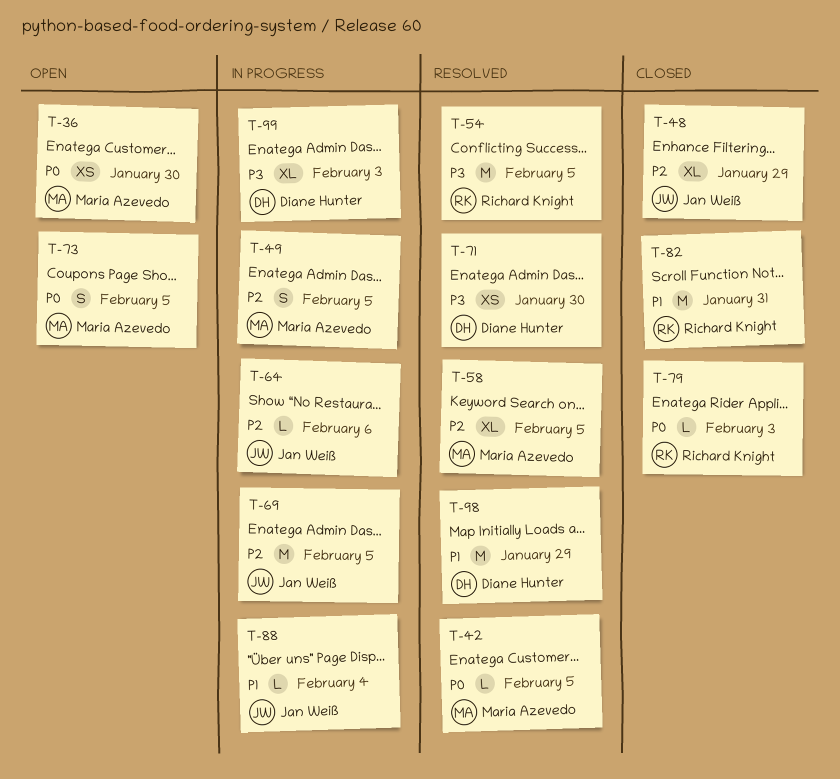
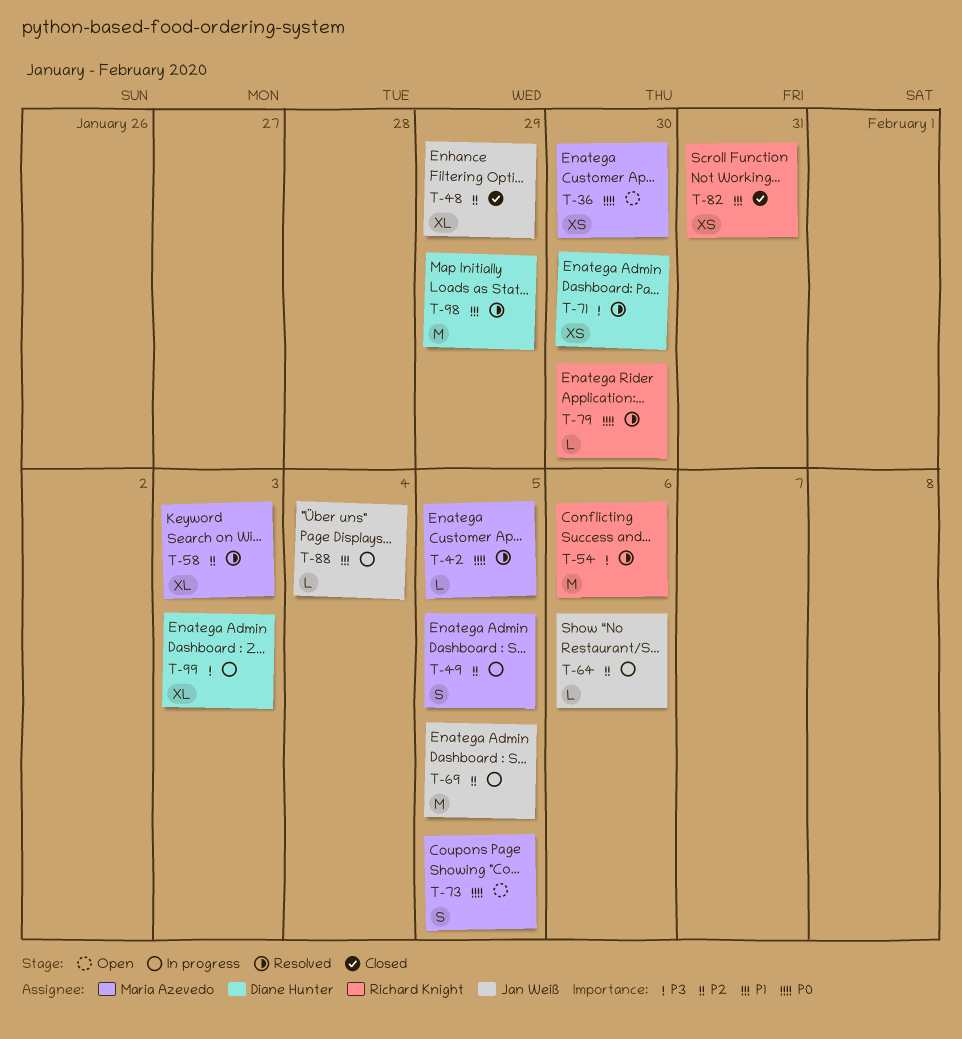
T-54, due: Feb 5 -> Feb 6
T-58, due: Feb 5 -> Feb 3
T-79, status: Closed -> Resolved
T-79, due: Feb 3 -> Jan 30
T-82, estimate: M -> XS

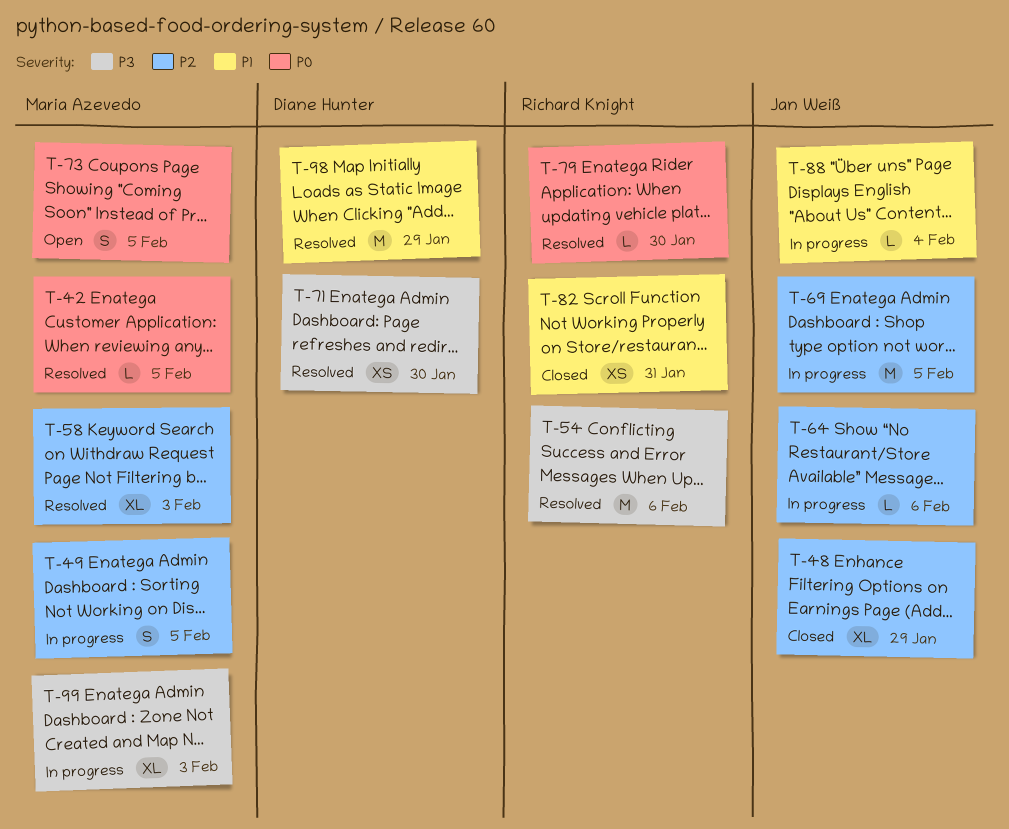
T-36: present -> none
T-99, owner: Diane Hunter -> Maria Azevedo

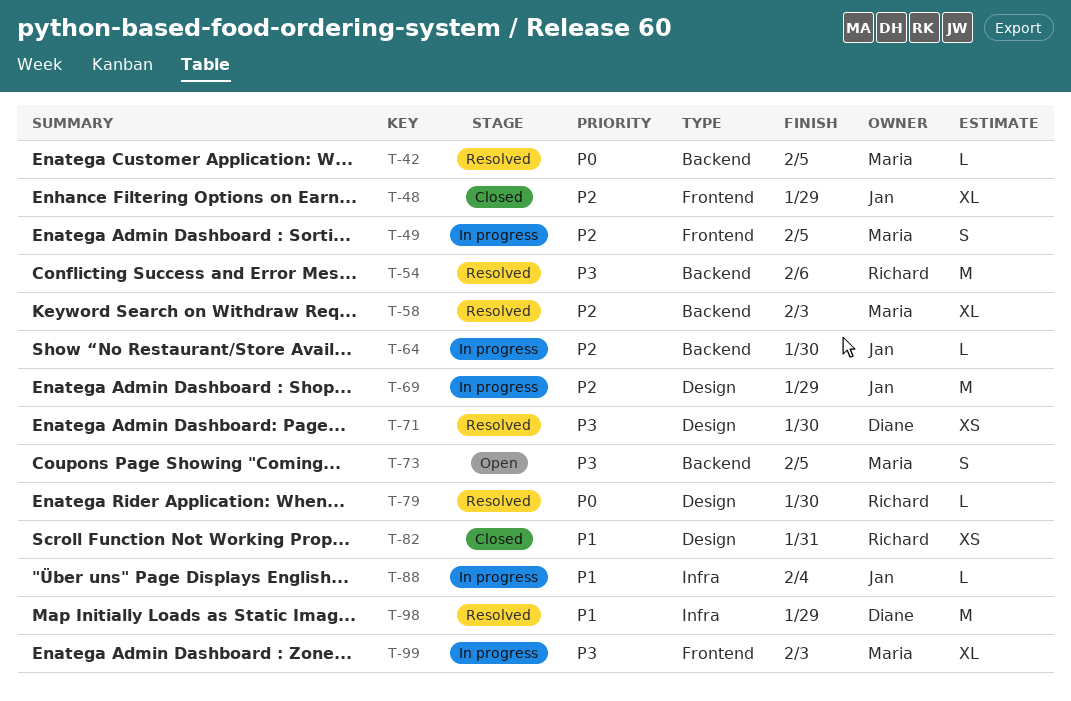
T-64, due: Feb 6 -> Jan 30
T-69, due: Feb 5 -> Jan 29
T-73, priority: P0 -> P3

